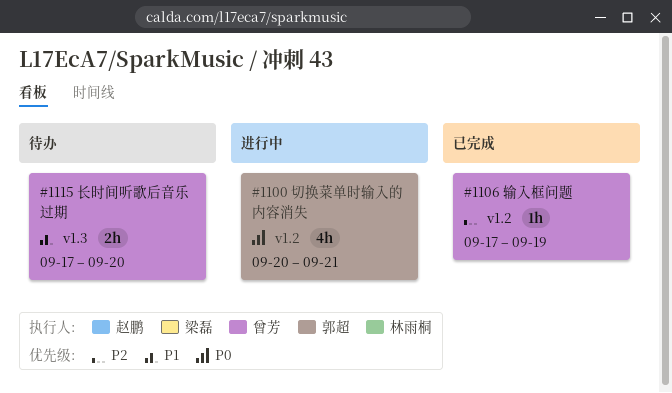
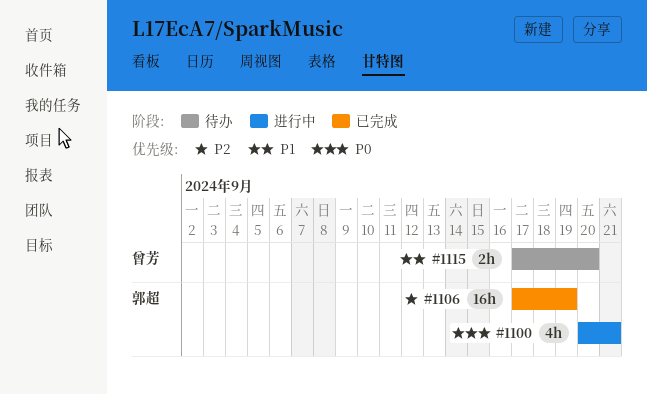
#1106, owner: 曾芳 -> 郭超
#1106, estimate: 1h -> 16h

